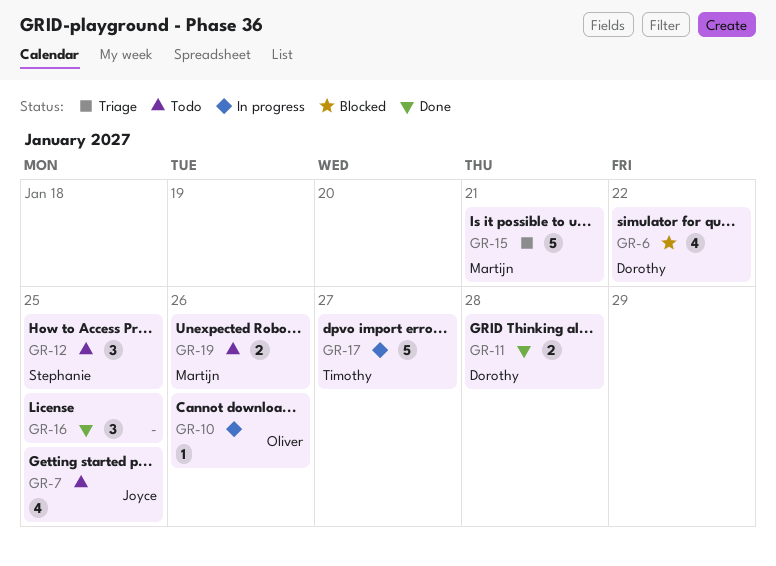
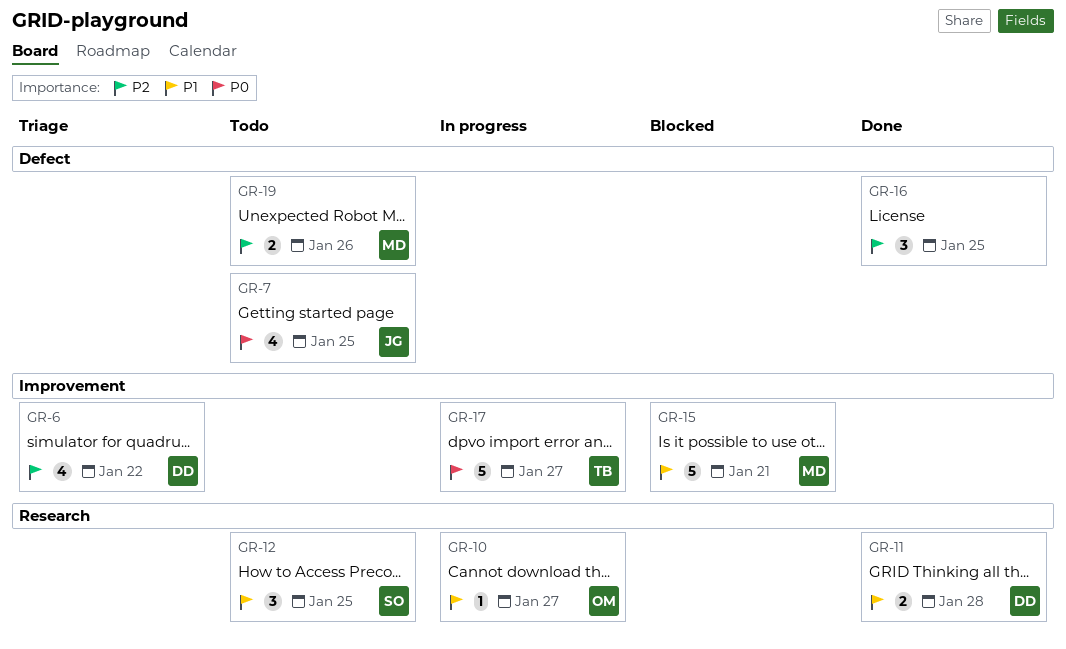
GR-6, status: Blocked -> Triage
GR-10, due: Jan 26 -> Jan 27
GR-15, status: Triage -> Blocked

